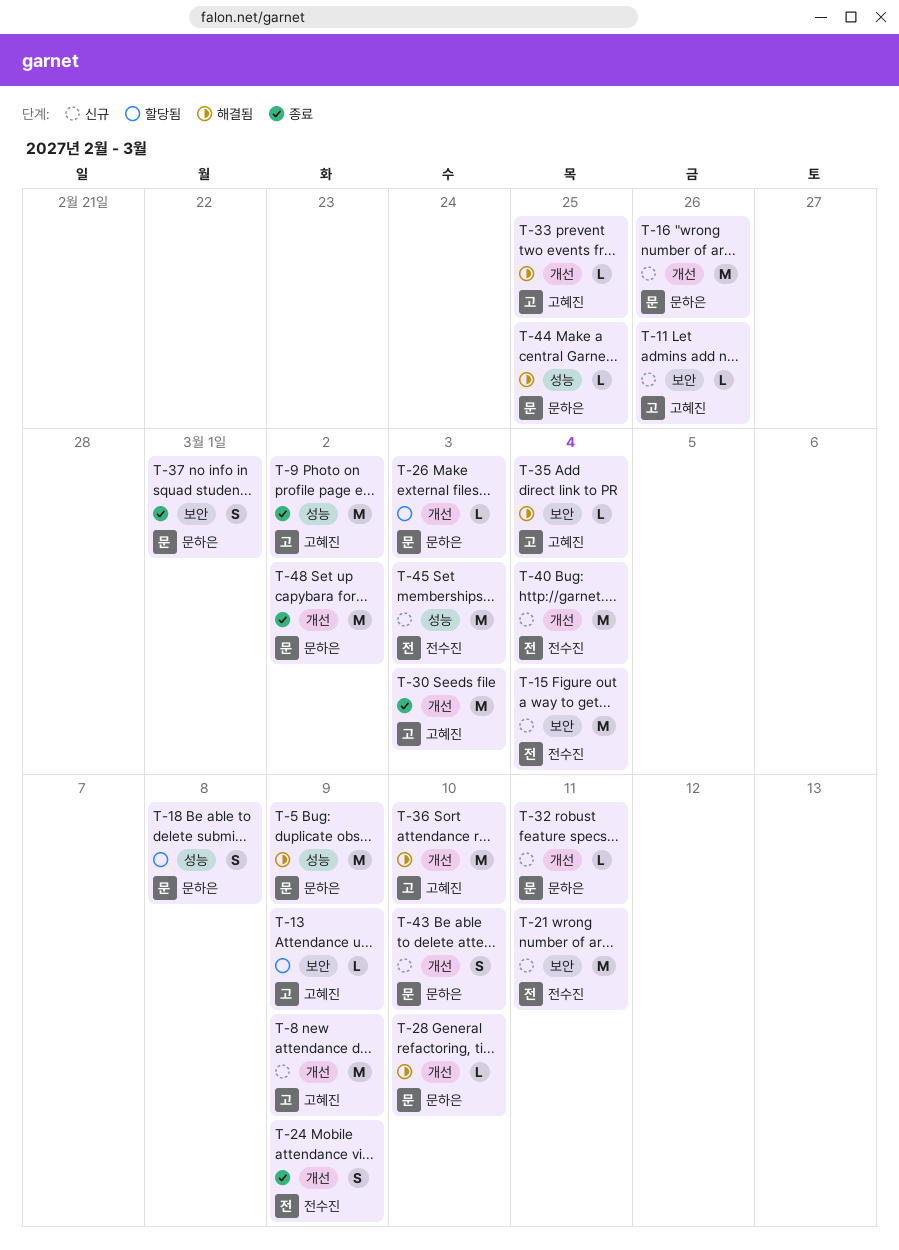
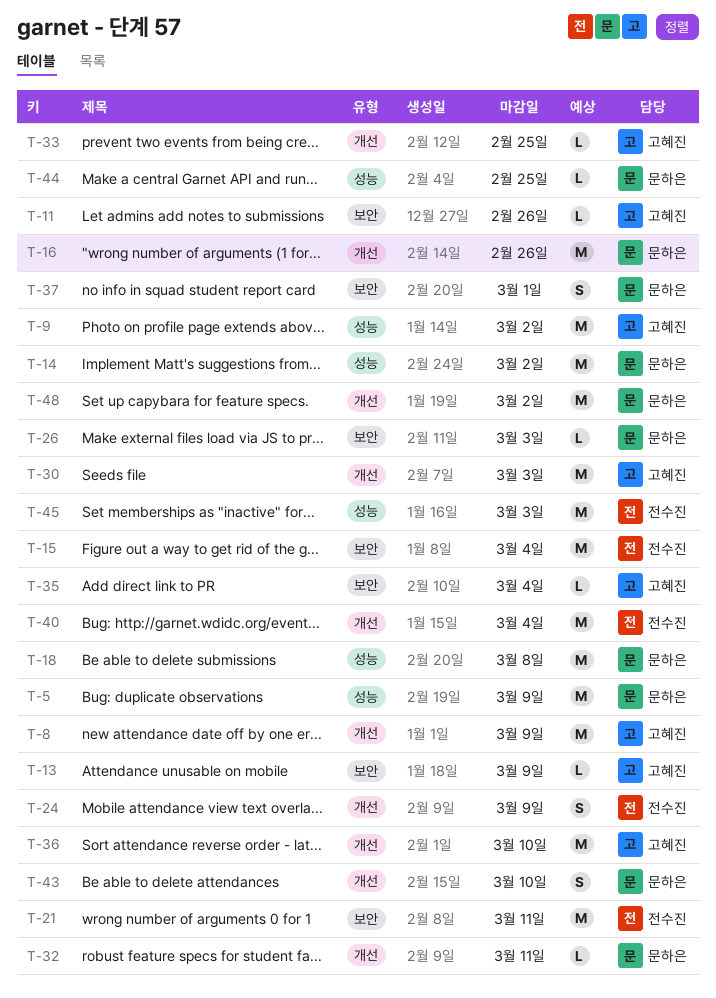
T-14: none -> present
T-18, estimate: S -> M
T-26, label: 개선 -> 보안
T-28: present -> none

